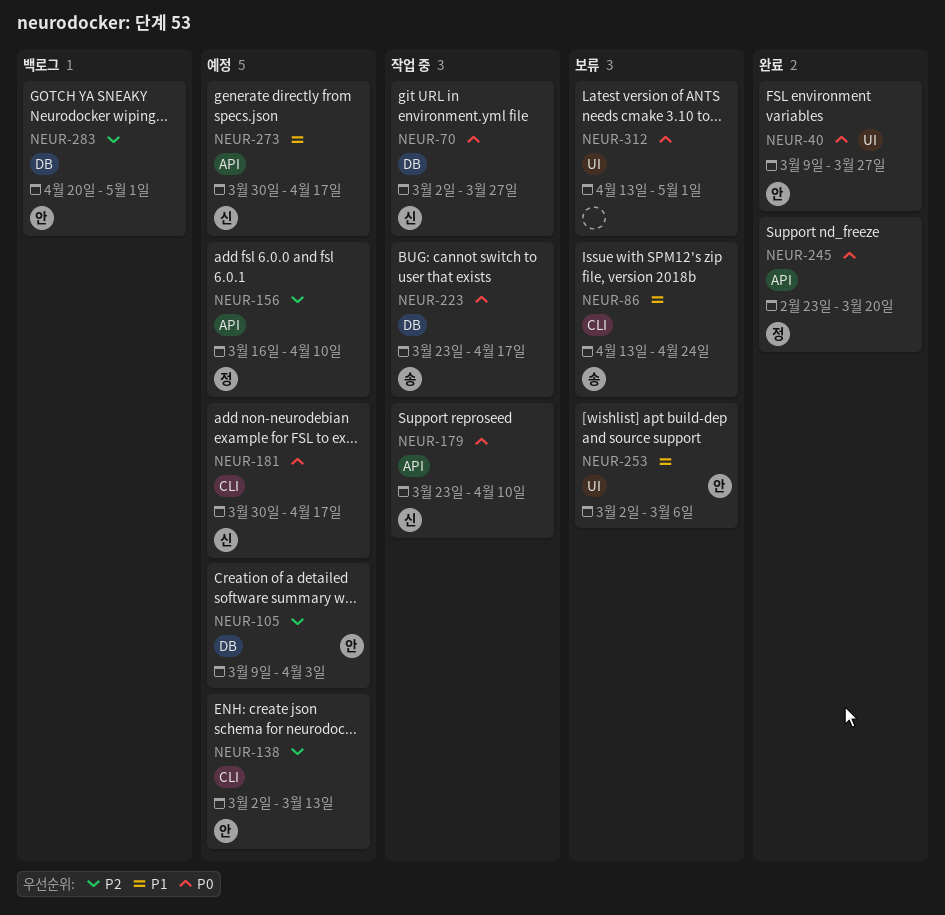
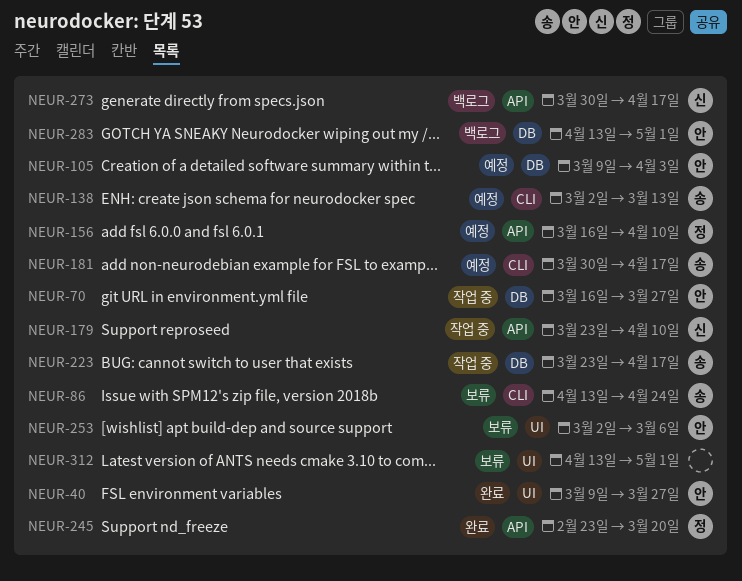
NEUR-70, owner: 신 -> 안
NEUR-70, start: Mar 2 -> Mar 16
NEUR-138, owner: 안 -> 송
NEUR-181, owner: 신 -> 송
NEUR-273, status: 예정 -> 백로그
NEUR-283, start: Apr 20 -> Apr 13

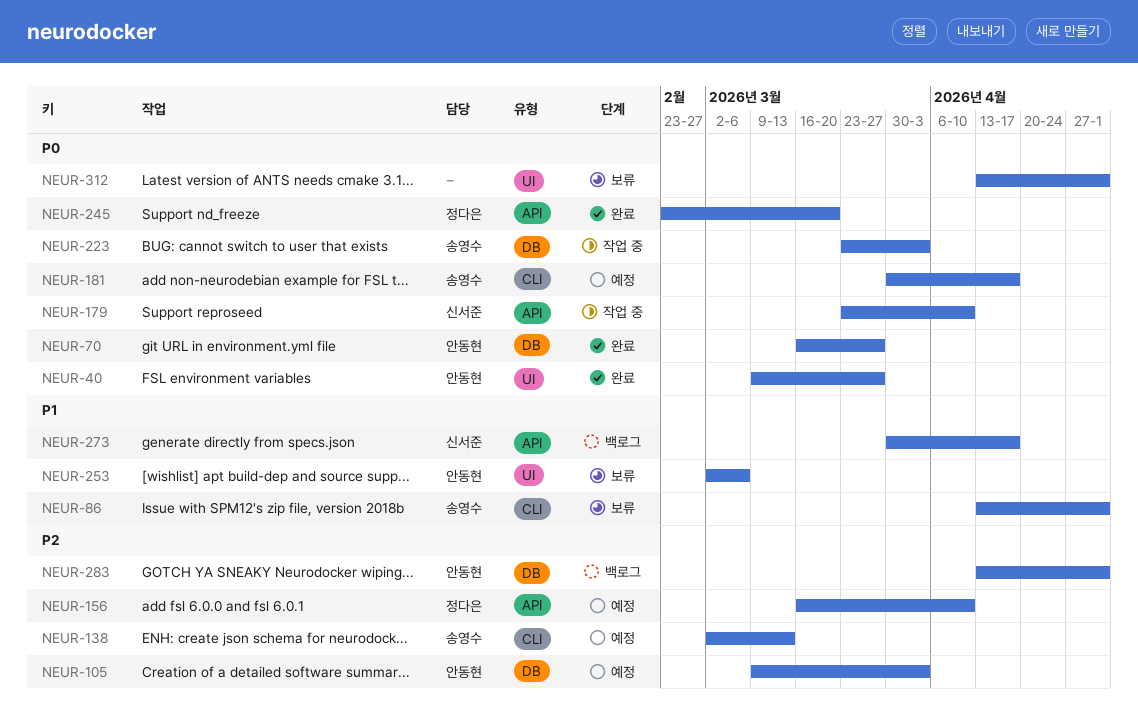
NEUR-70, status: 작업 중 -> 완료
NEUR-86, due: Apr 24 -> May 1
NEUR-223, due: Apr 17 -> Apr 3

